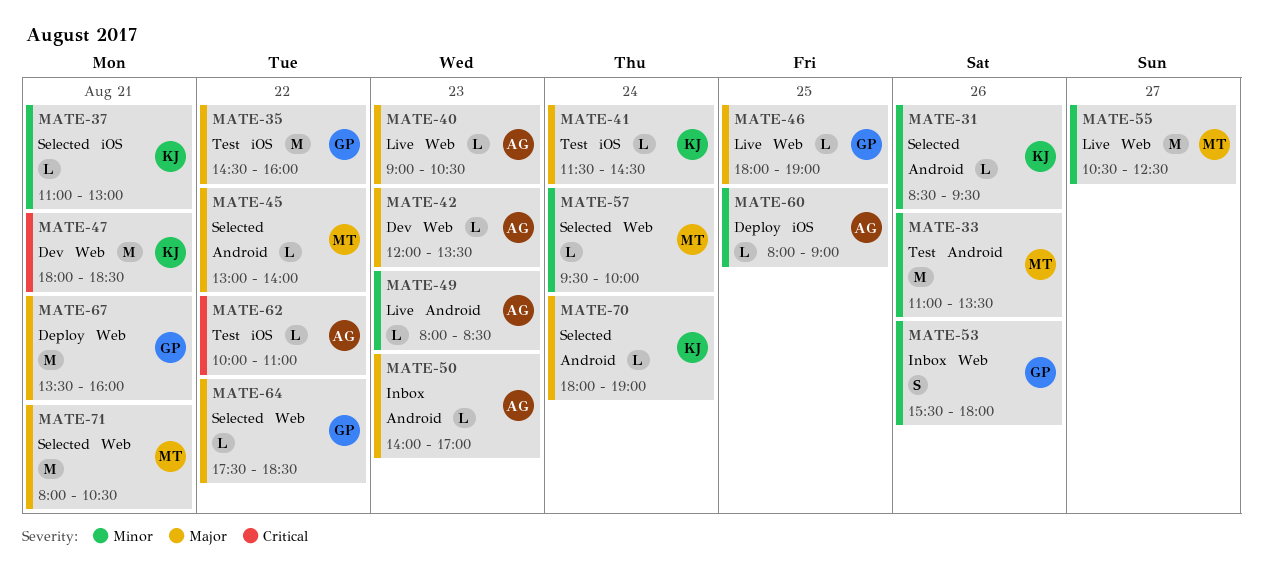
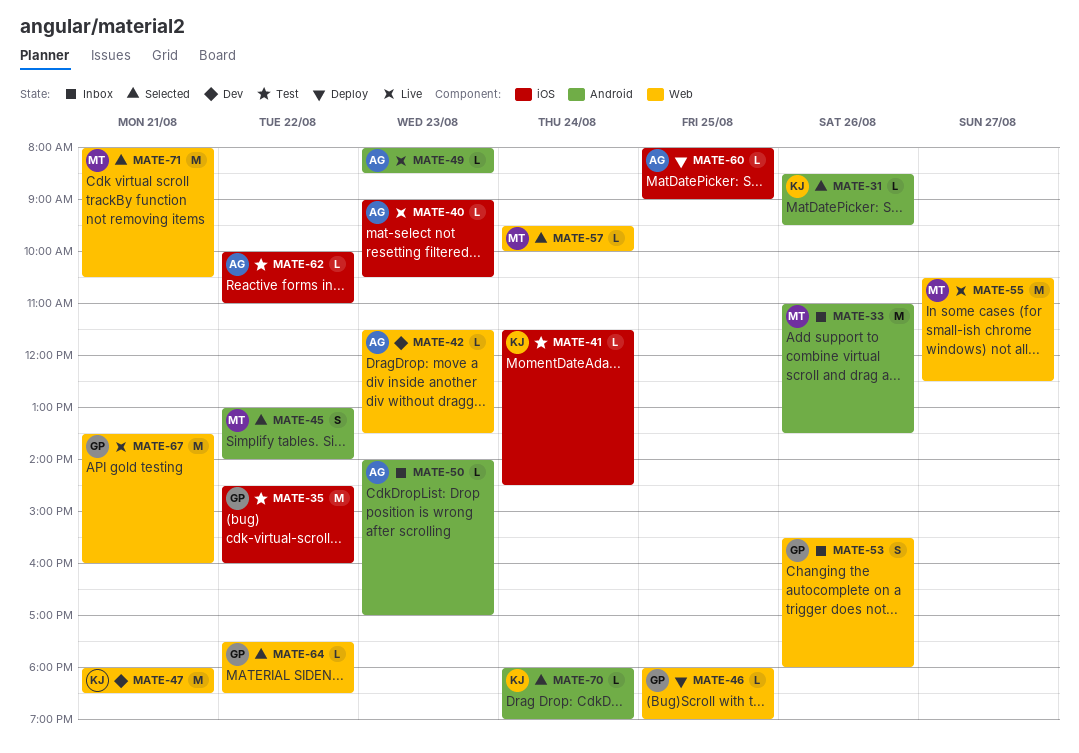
MATE-33, status: Test -> Inbox
MATE-37: present -> none
MATE-40, label: Web -> iOS
MATE-42, begins: 12:00 -> 11:30
MATE-45, estimate: L -> S
MATE-46, status: Live -> Deploy
MATE-67, status: Deploy -> Live

